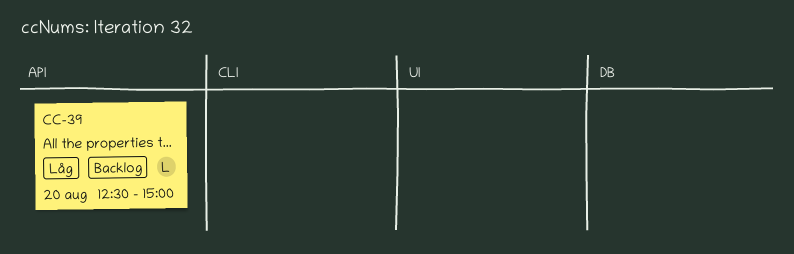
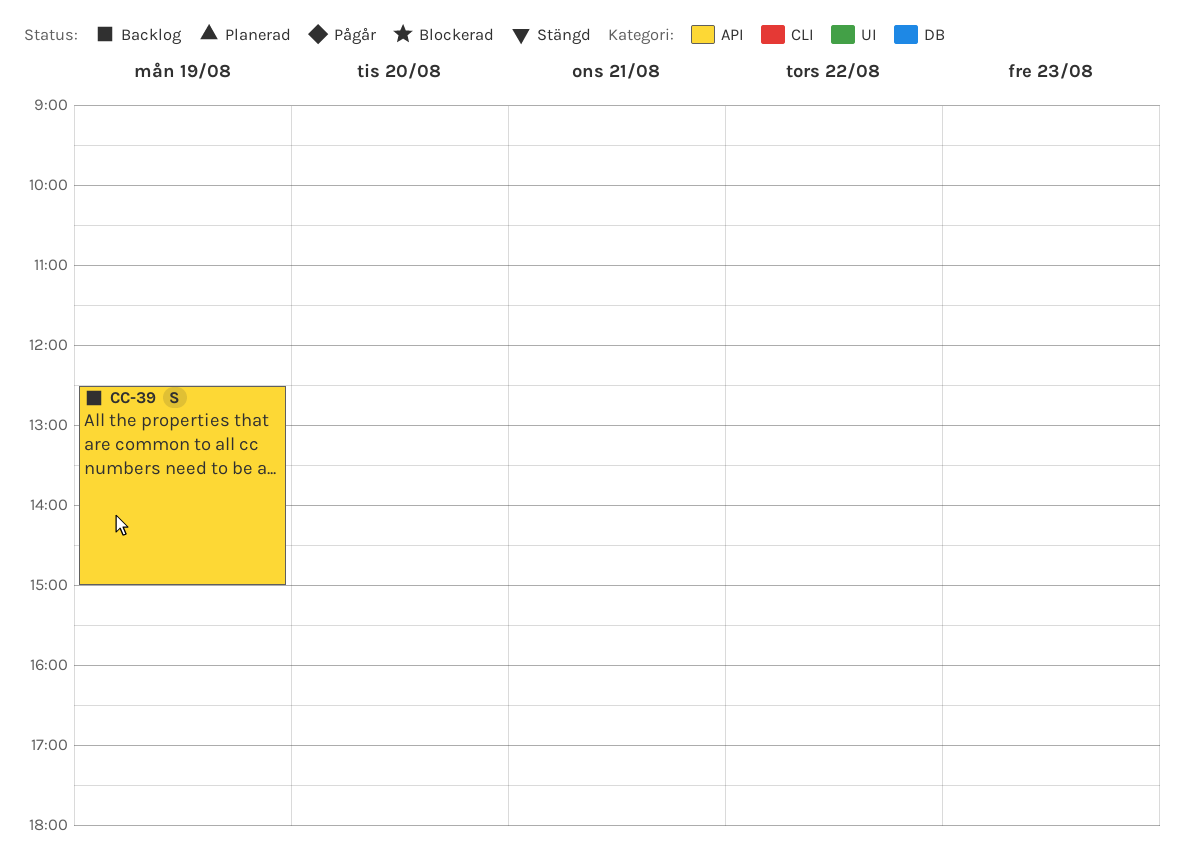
CC-39, estimate: L -> S
CC-39, day: Aug 20 -> Aug 19

